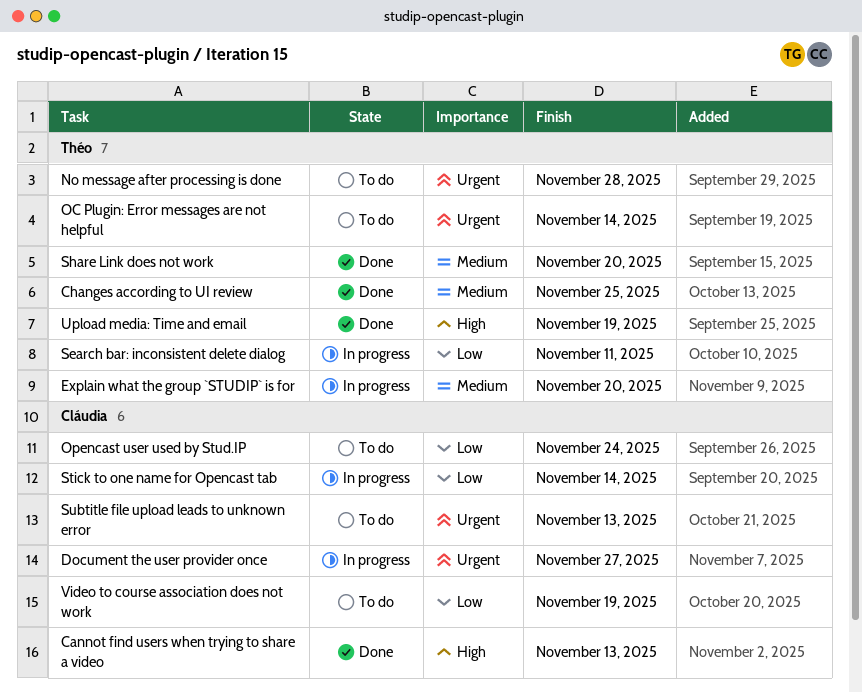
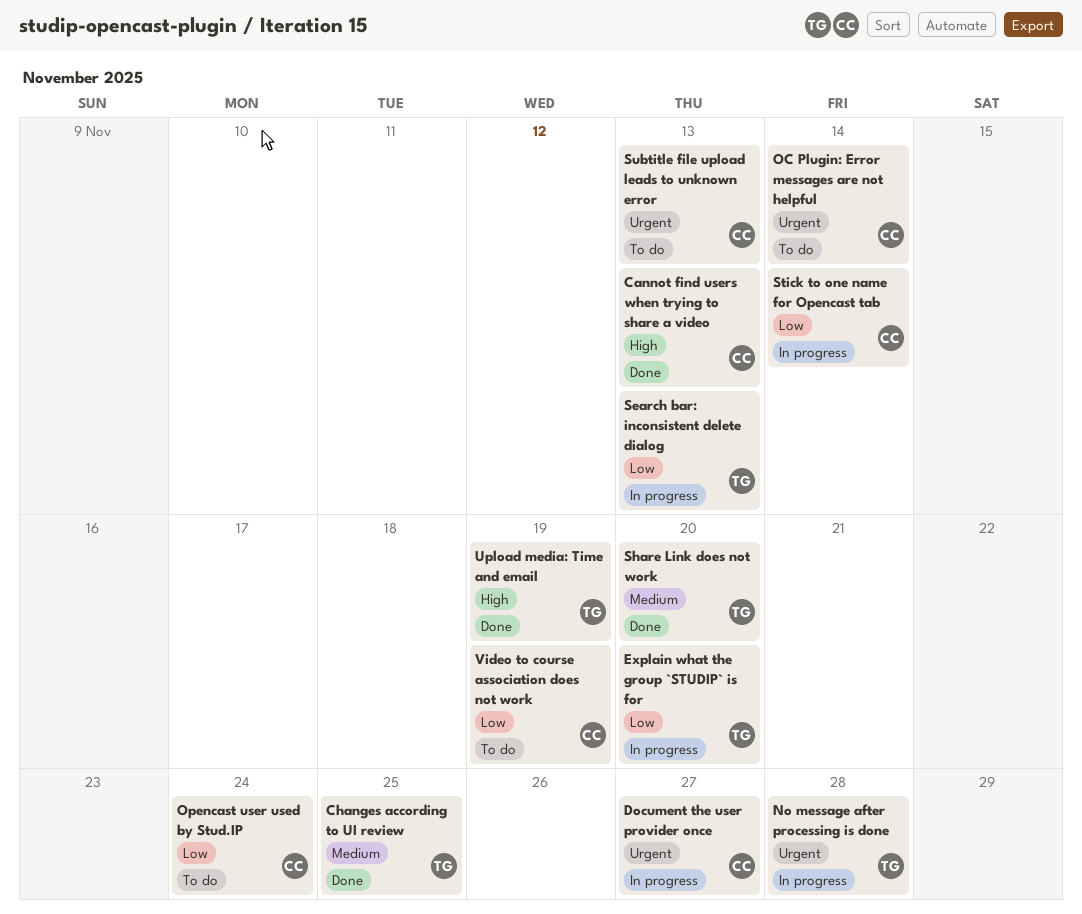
Explain what the group `STUDIP` is for, priority: Medium -> Low
No message after processing is done, status: To do -> In progress
OC Plugin: Error messages are not helpful, owner: Théo -> Cláudia
Search bar: inconsistent delete dialog, due: Nov 11 -> Nov 13

